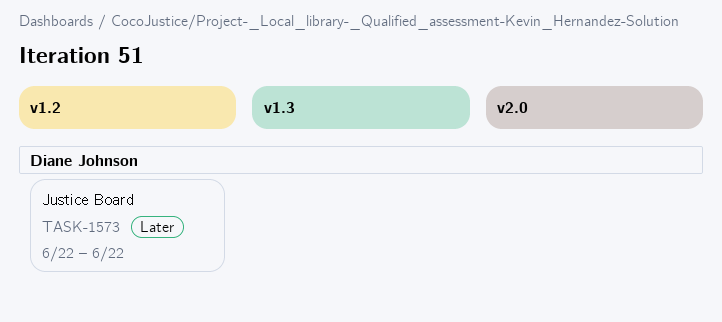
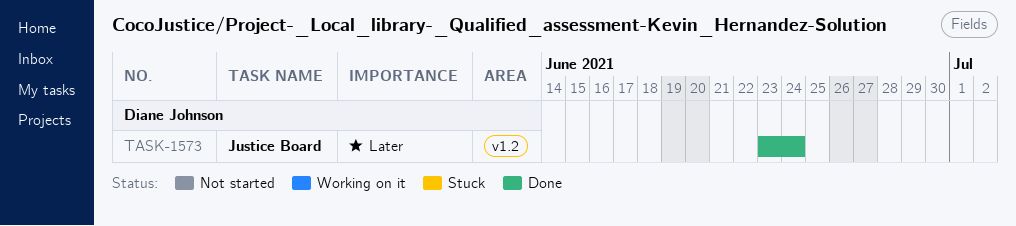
TASK-1573, start: Jun 22 -> Jun 23
TASK-1573, due: Jun 22 -> Jun 24

